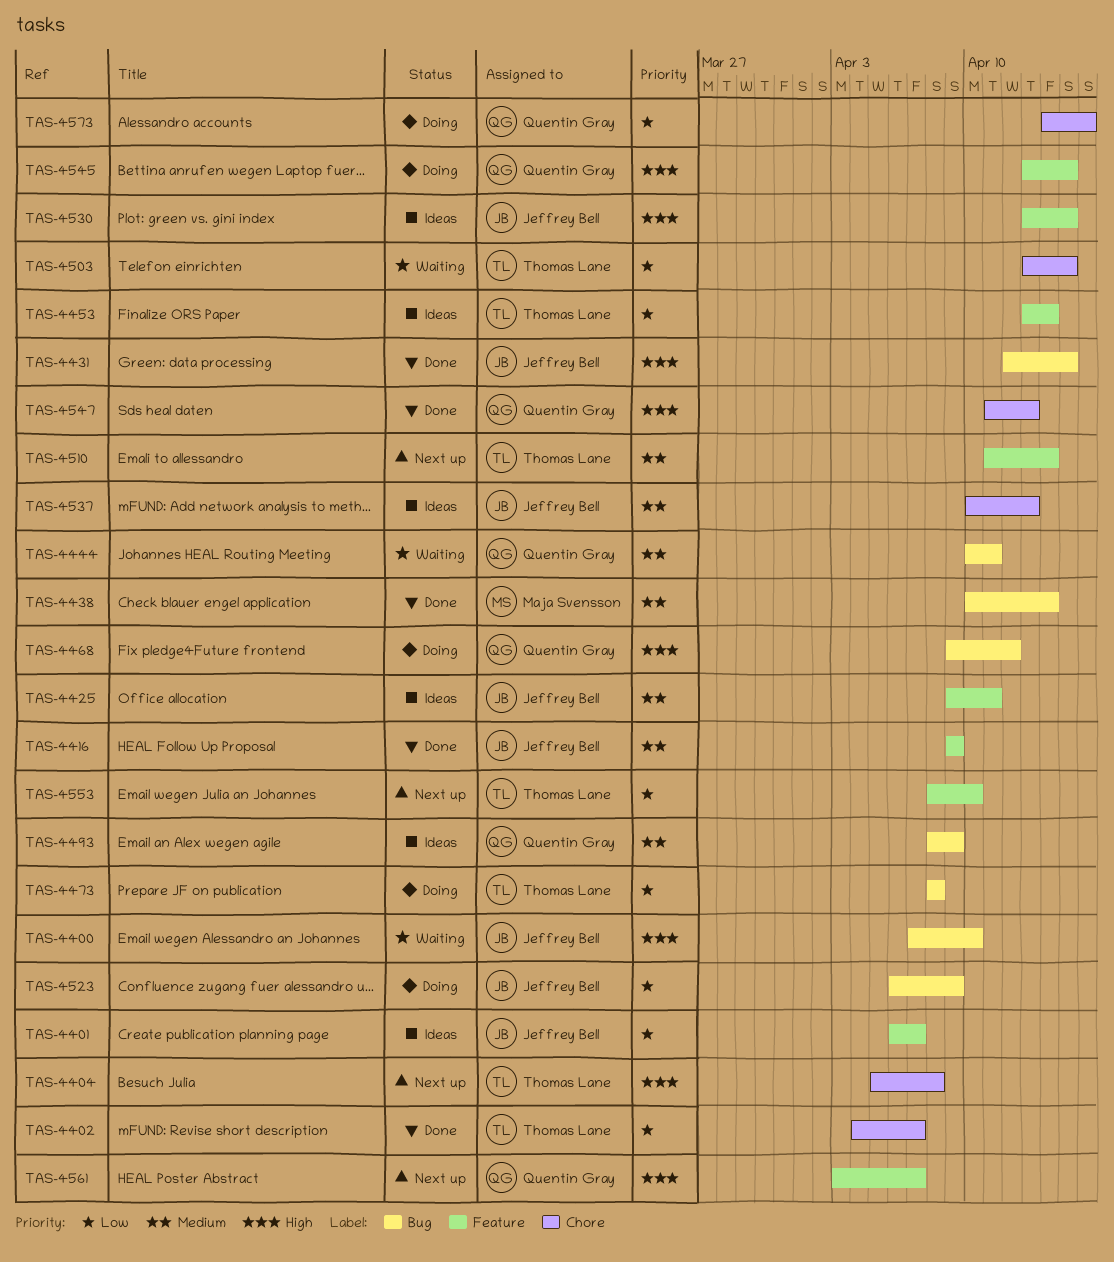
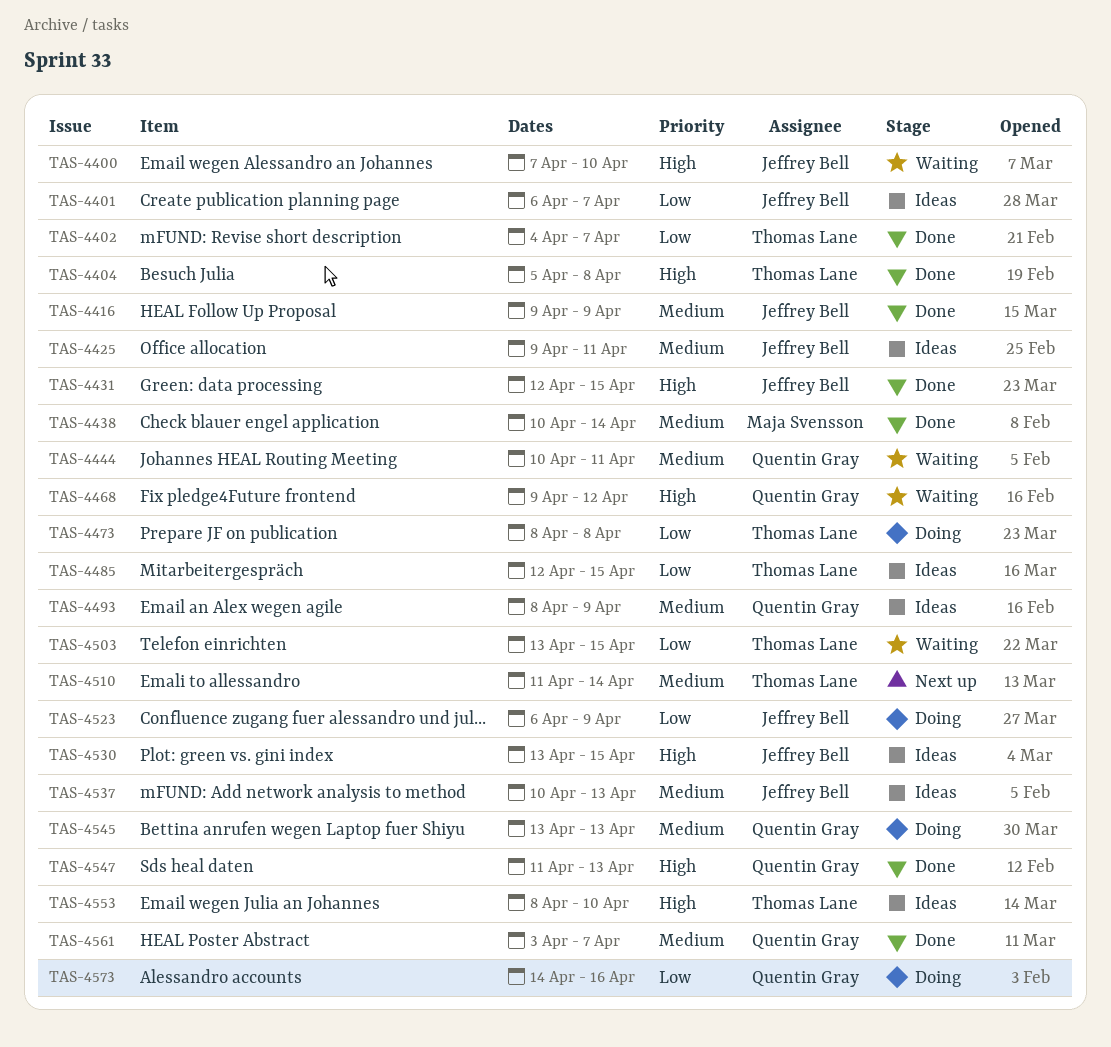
TAS-4404, status: Next up -> Done
TAS-4453: present -> none
TAS-4468, status: Doing -> Waiting
TAS-4485: none -> present
TAS-4545, priority: High -> Medium
TAS-4545, due: Apr 15 -> Apr 13
TAS-4553, status: Next up -> Ideas
TAS-4553, priority: Low -> High
TAS-4561, status: Next up -> Done
TAS-4561, priority: High -> Medium

